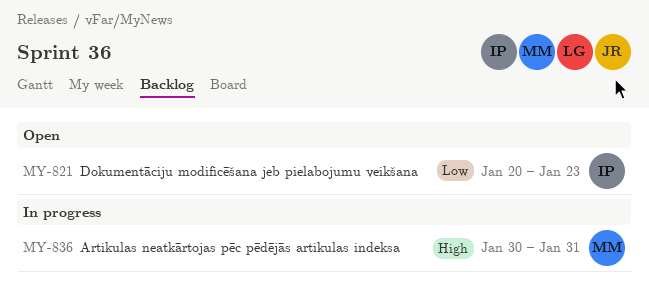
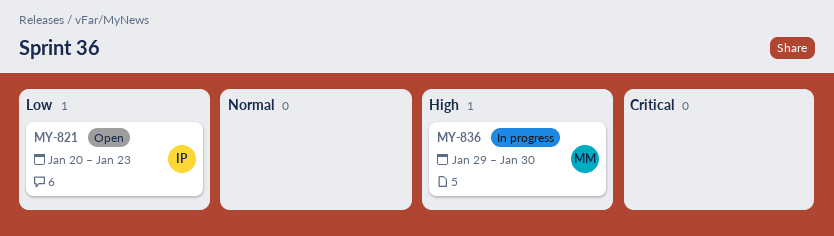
MY-836, start: Jan 30 -> Jan 29
MY-836, due: Jan 31 -> Jan 30

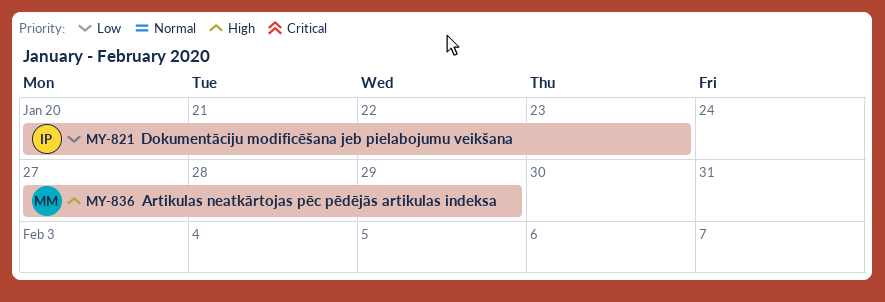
MY-836, start: Jan 29 -> Jan 27
MY-836, due: Jan 30 -> Jan 29

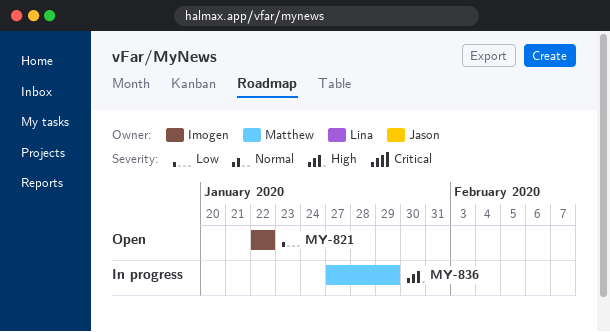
MY-821, start: Jan 20 -> Jan 22
MY-821, due: Jan 23 -> Jan 22

